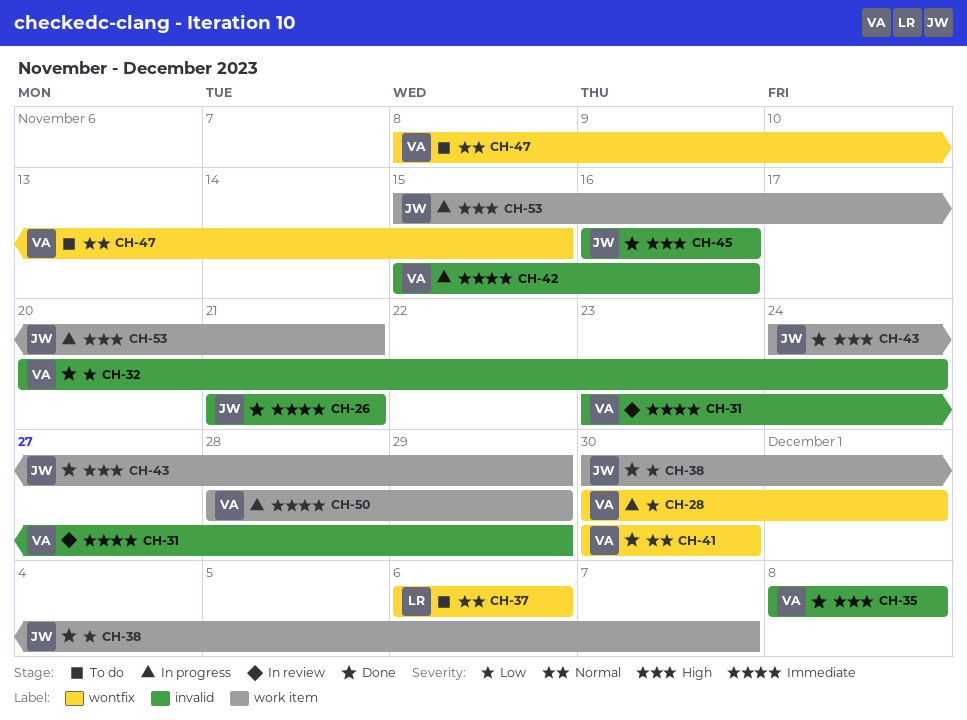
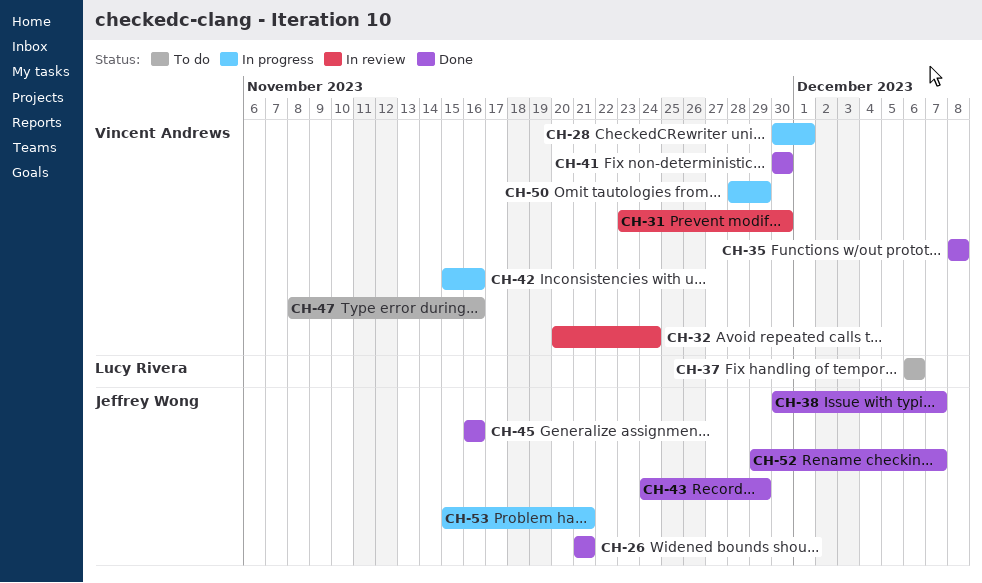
CH-31, due: Nov 29 -> Nov 30
CH-32, status: Done -> In review
CH-47, due: Nov 15 -> Nov 16
CH-52: none -> present

